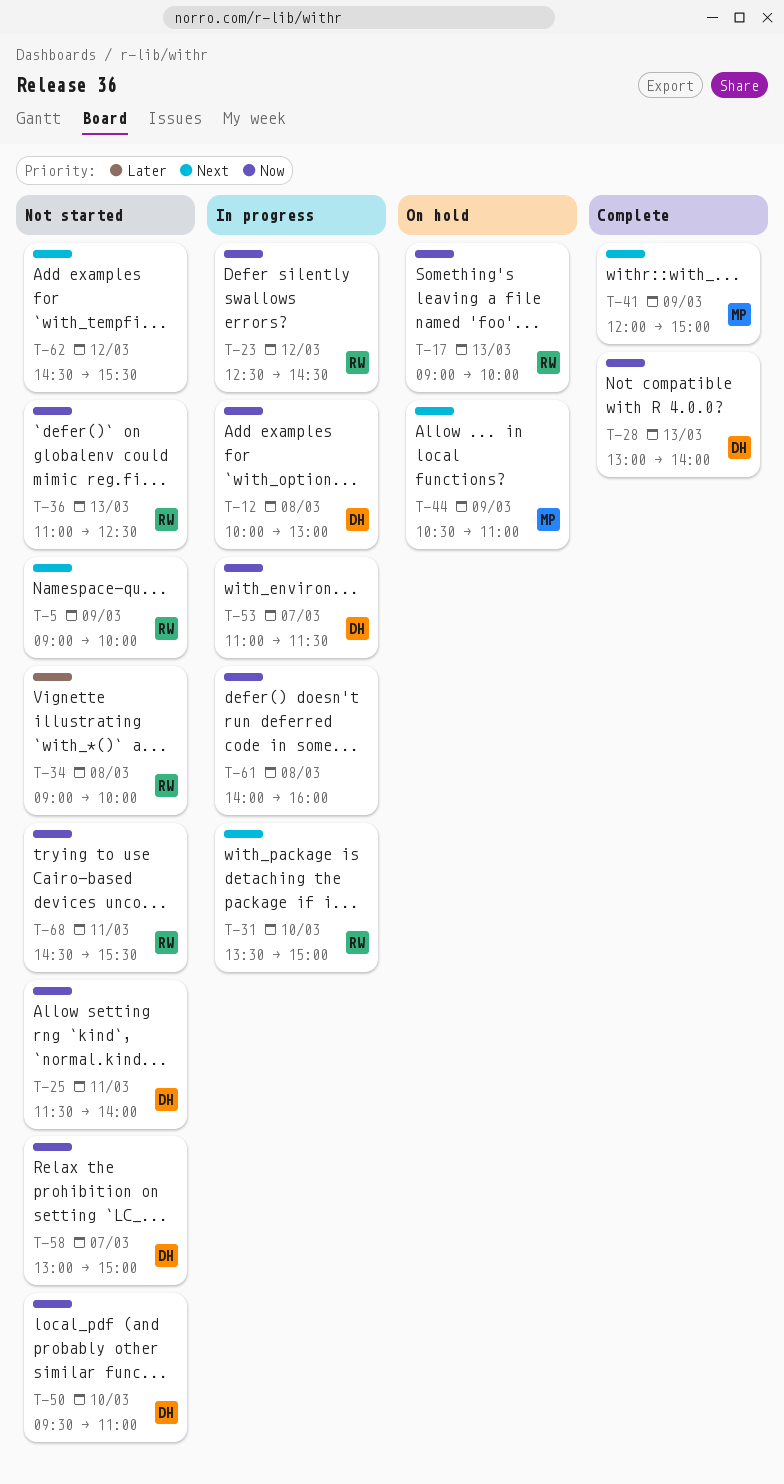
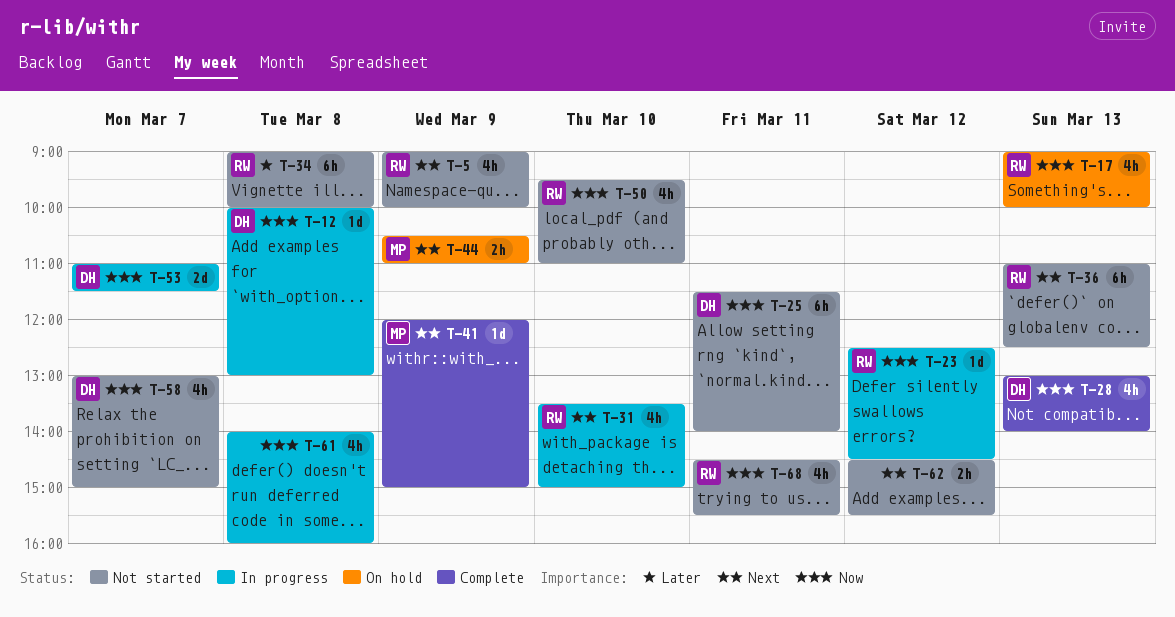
T-36, priority: Now -> Next
T-50, owner: DH -> RW

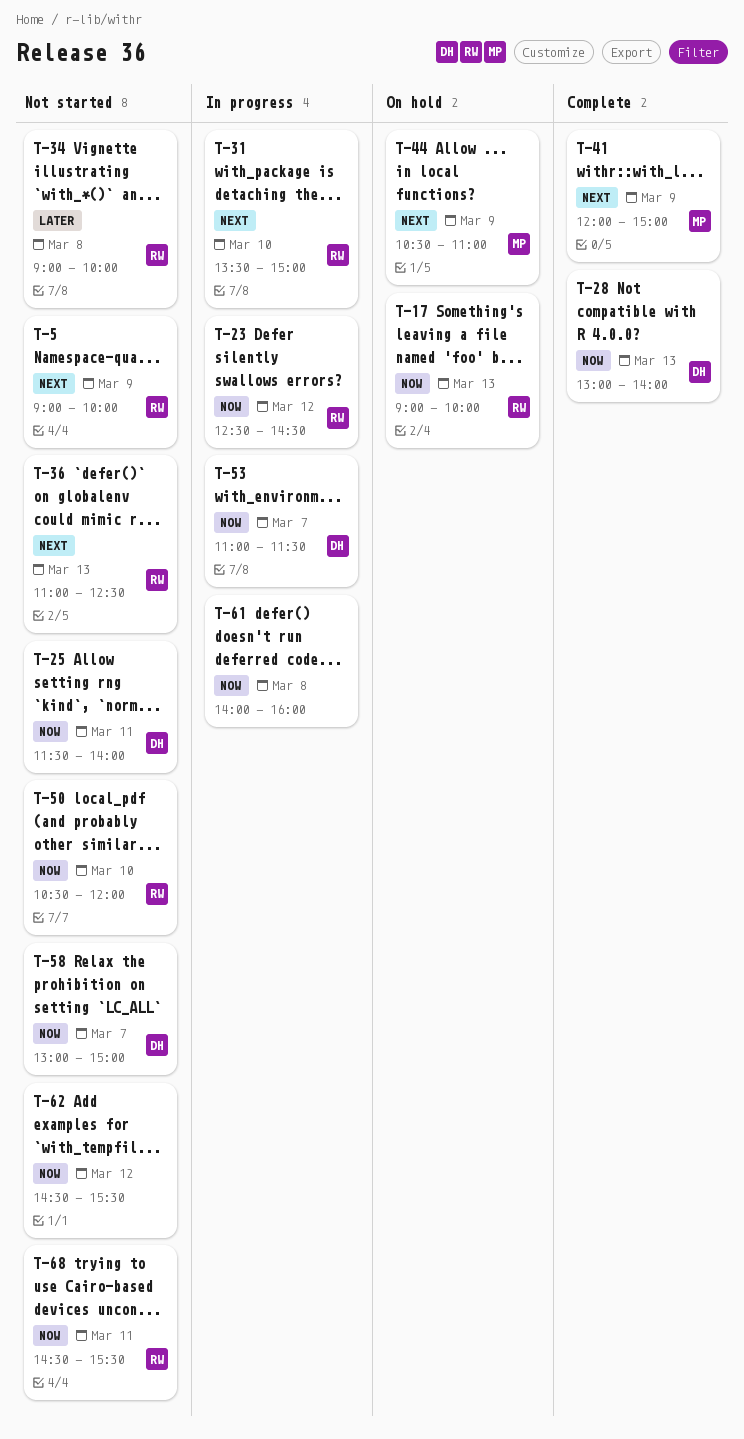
T-12: present -> none
T-50, begins: 09:30 -> 10:30
T-50, ends: 11:00 -> 12:00
T-62, priority: Next -> Now

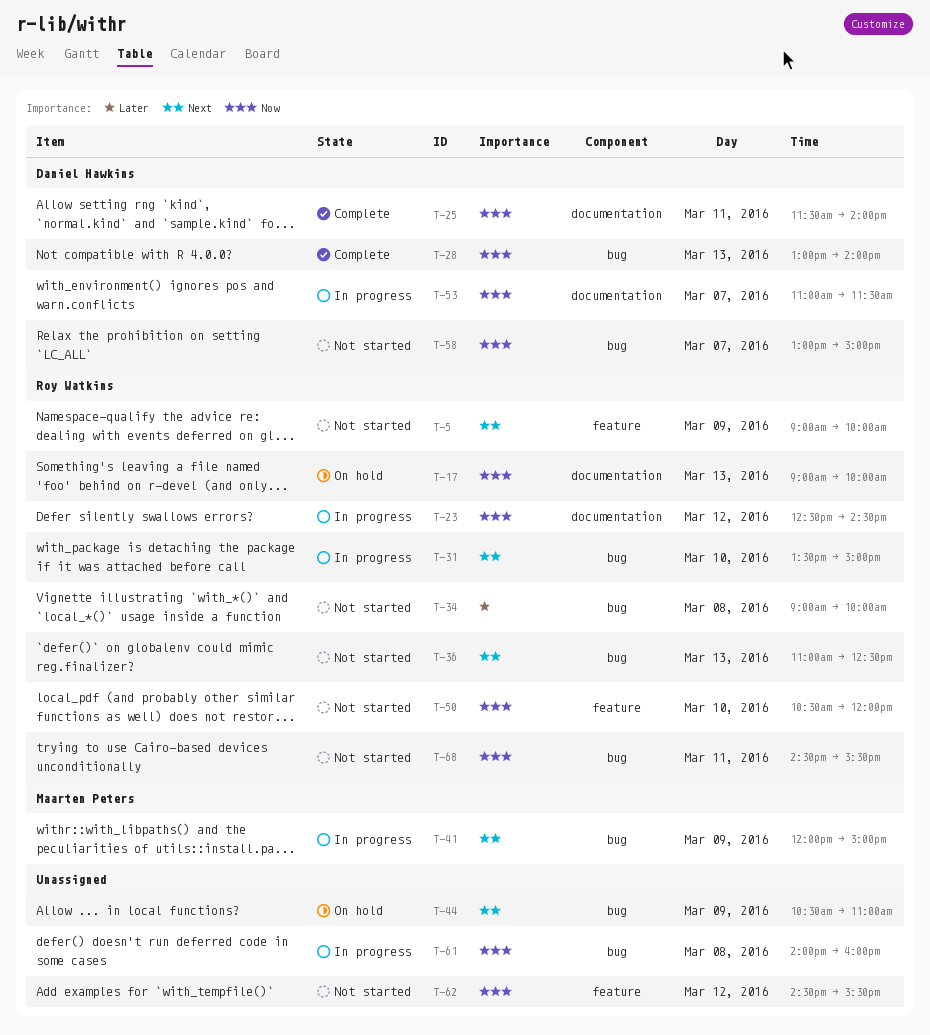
T-25, status: Not started -> Complete
T-41, status: Complete -> In progress
T-44, owner: Maarten Peters -> none

